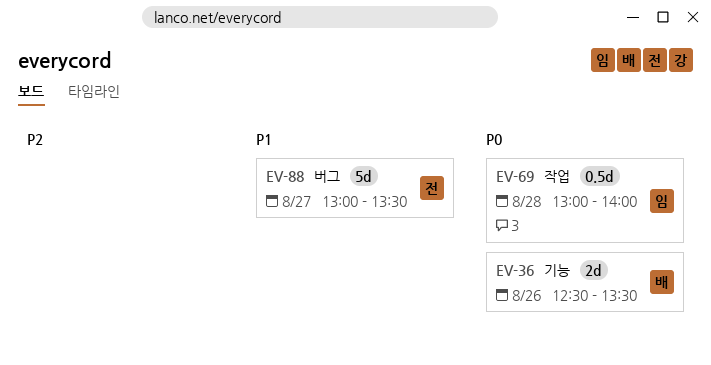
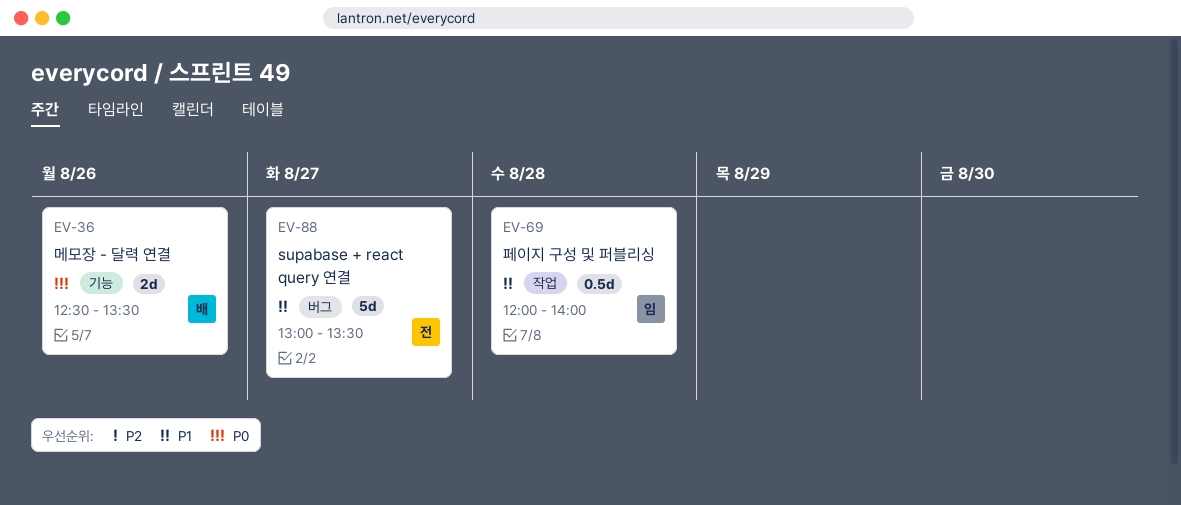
EV-69, priority: P0 -> P1
EV-69, begins: 13:00 -> 12:00

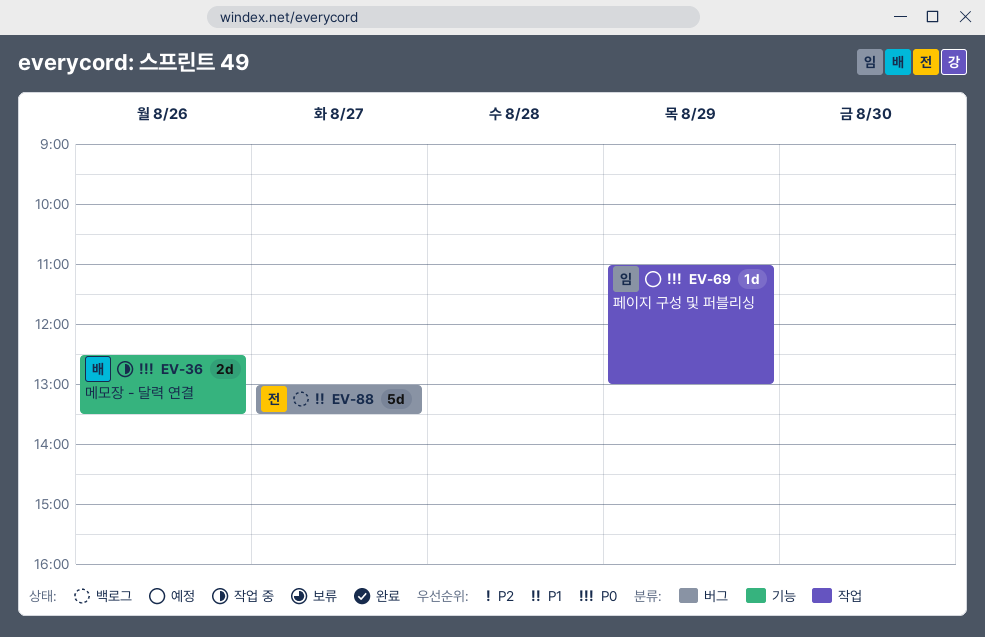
EV-69, priority: P1 -> P0
EV-69, estimate: 0.5d -> 1d
EV-69, day: Aug 28 -> Aug 29
EV-69, begins: 12:00 -> 11:00
EV-69, ends: 14:00 -> 13:00

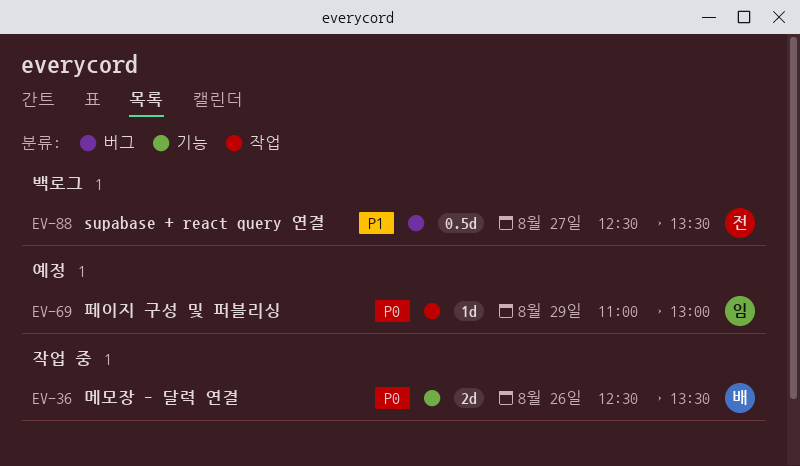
EV-88, estimate: 5d -> 0.5d
EV-88, begins: 13:00 -> 12:30

